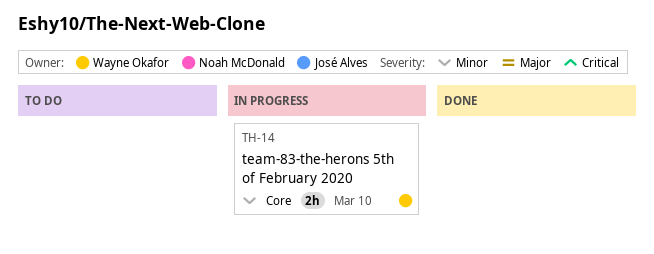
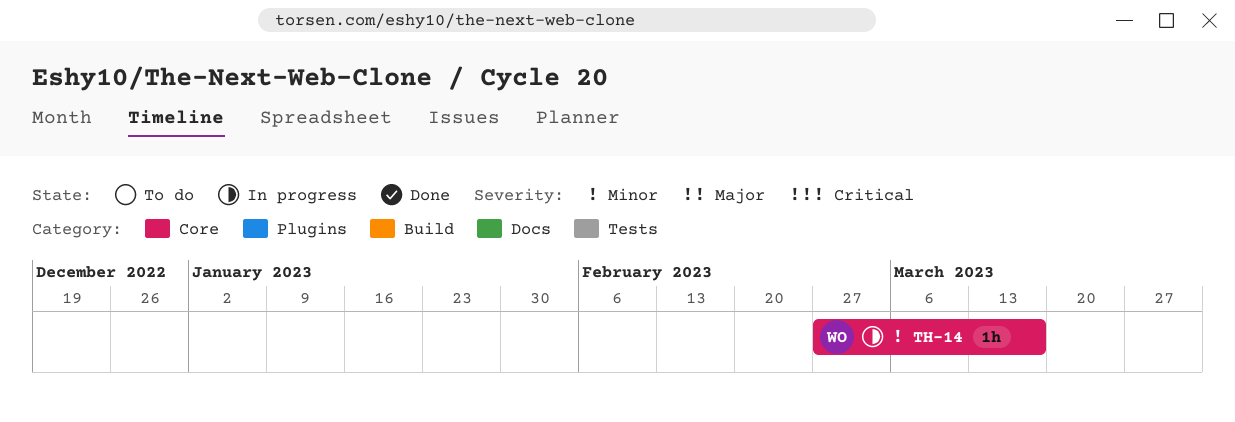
TH-14, estimate: 2h -> 1h
TH-14, due: Mar 10 -> Mar 17

